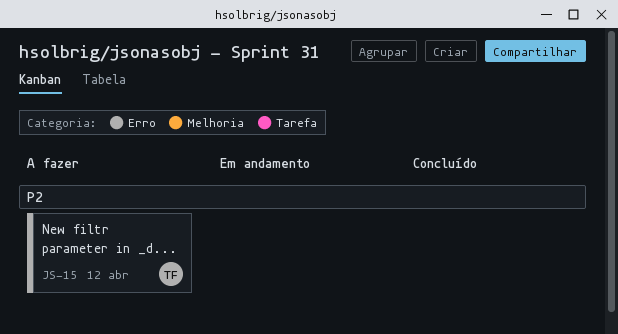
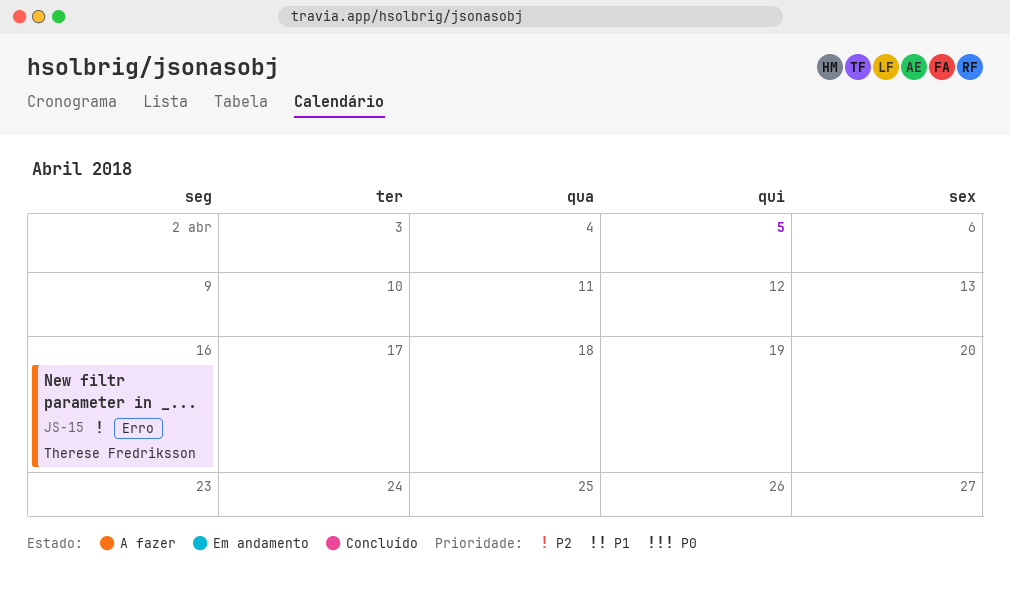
JS-15, due: Apr 12 -> Apr 16

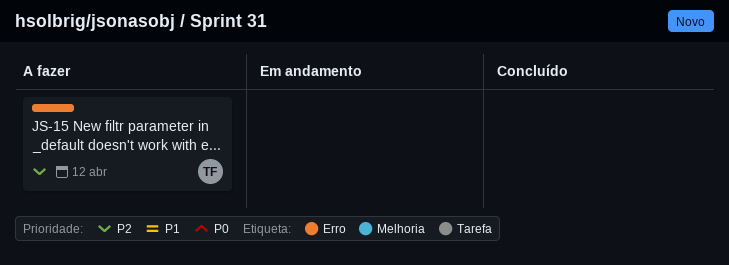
JS-15, due: Apr 16 -> Apr 12

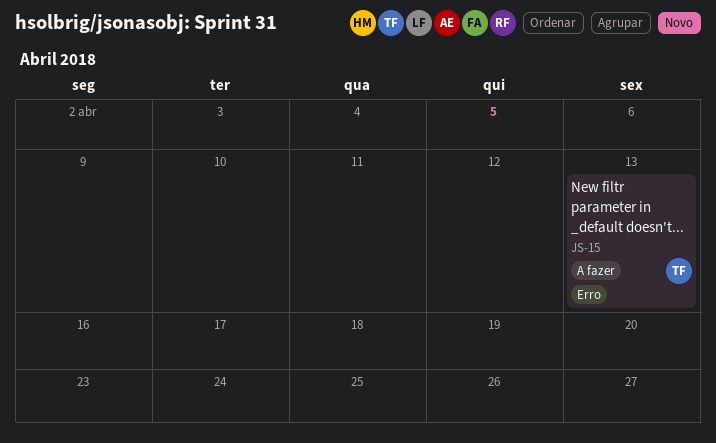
JS-15, due: Apr 12 -> Apr 13

